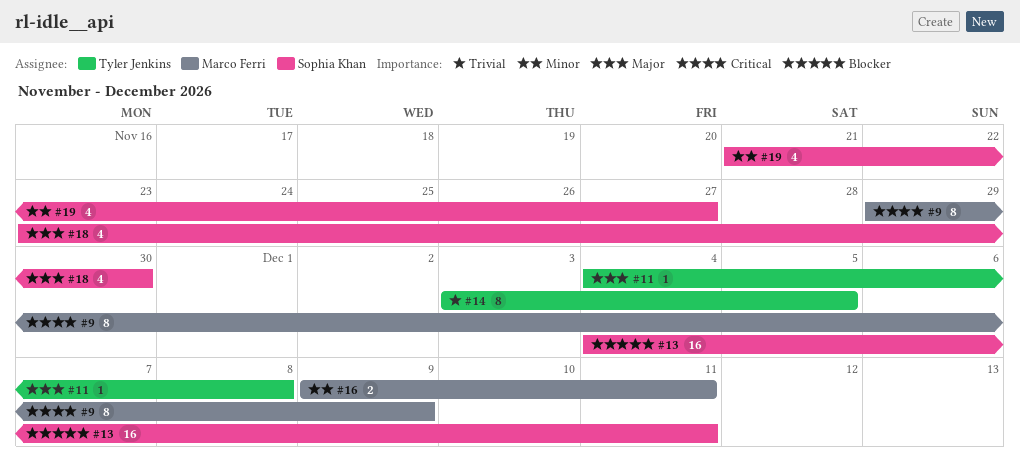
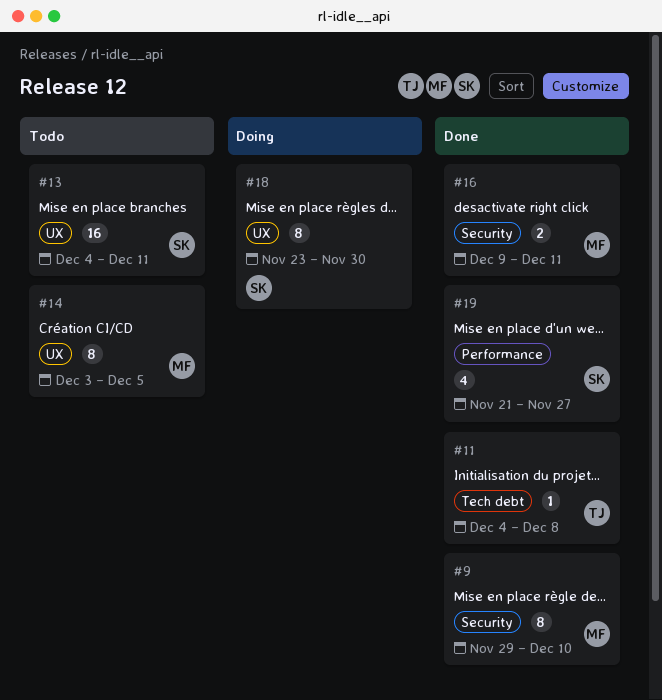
#9, due: Dec 9 -> Dec 10
#14, owner: Tyler Jenkins -> Marco Ferri
#18, estimate: 4 -> 8

